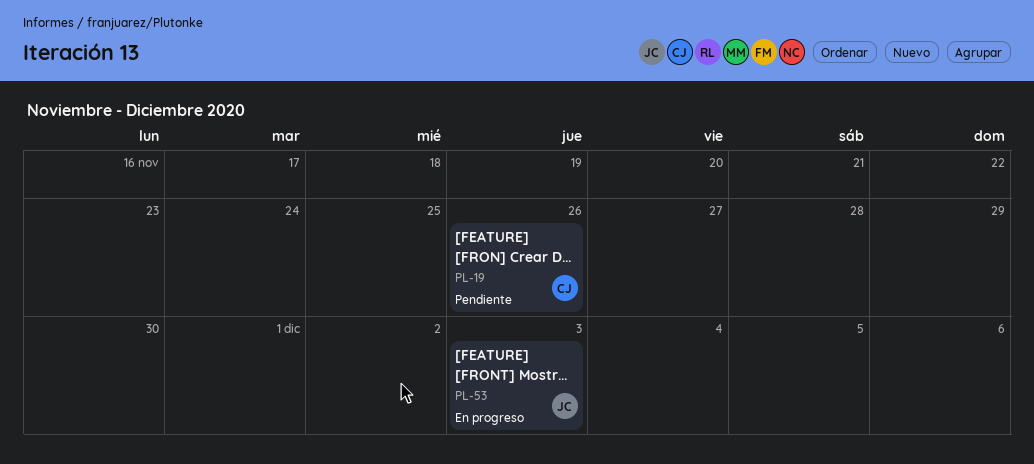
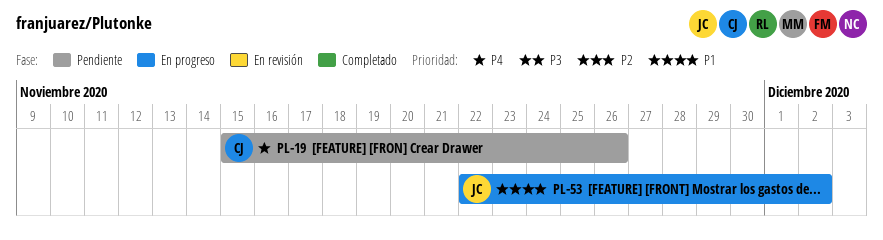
PL-53, due: Dec 3 -> Dec 2

